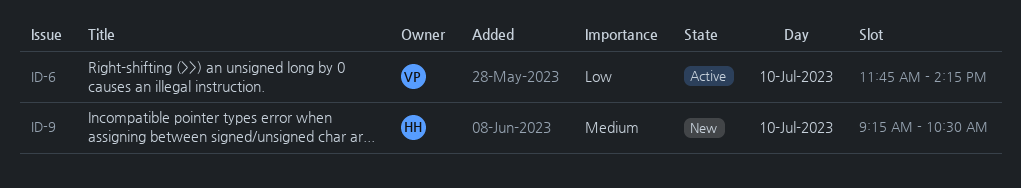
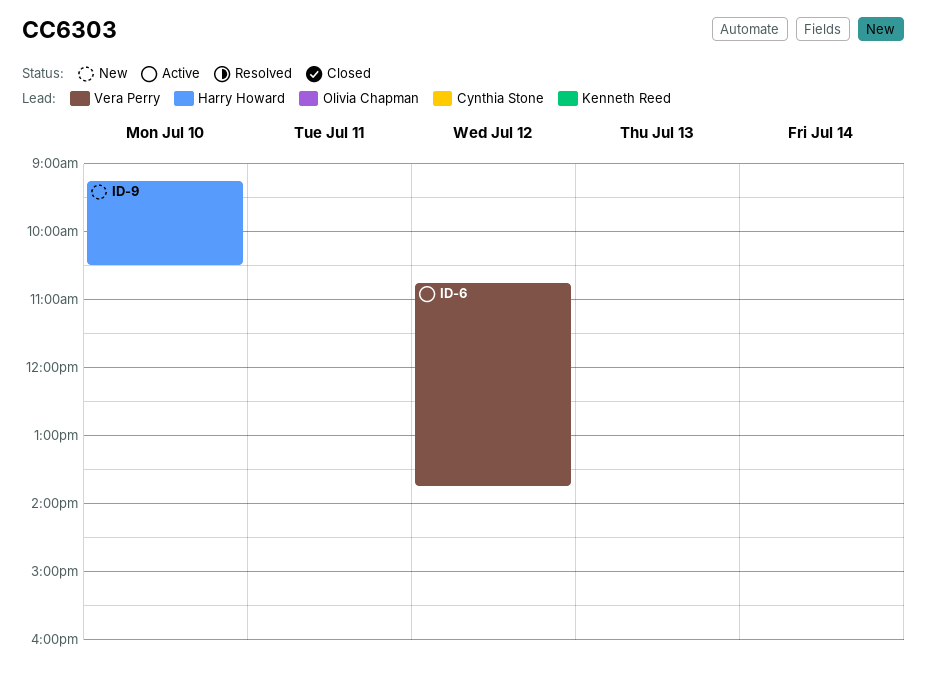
ID-6, day: Jul 10 -> Jul 12
ID-6, begins: 11:45 -> 10:45
ID-6, ends: 14:15 -> 13:45

